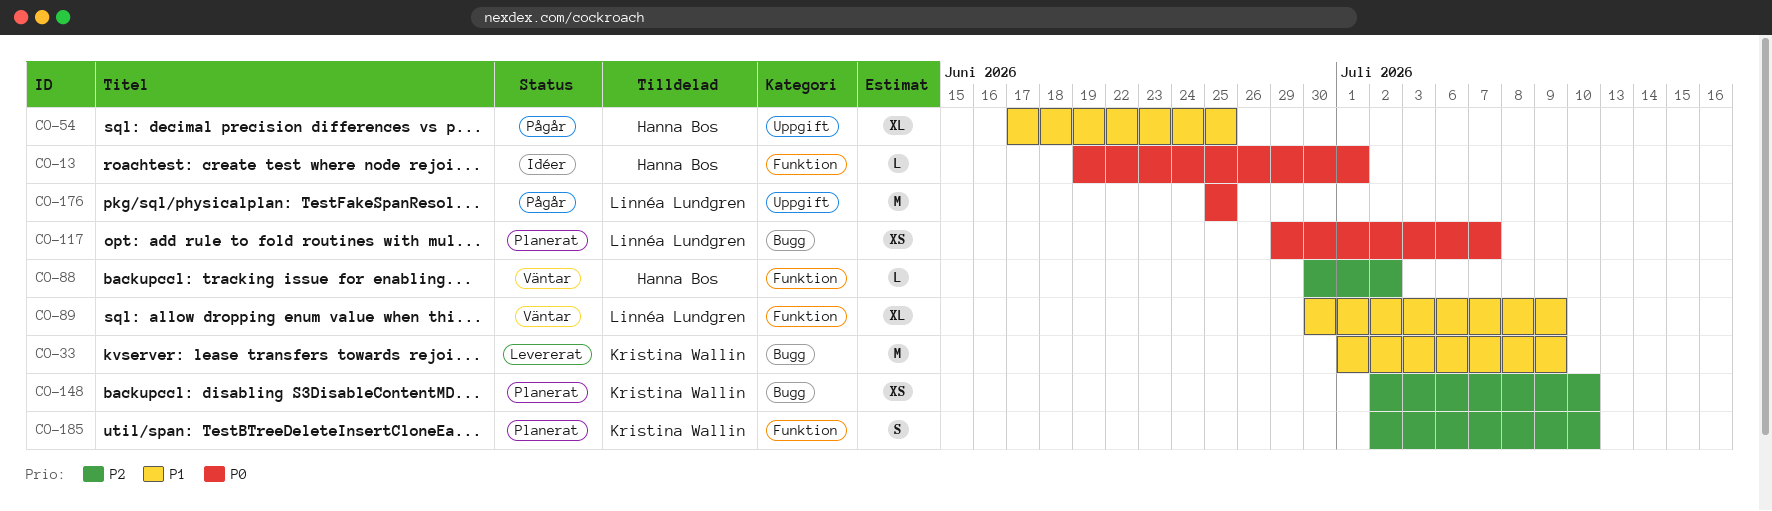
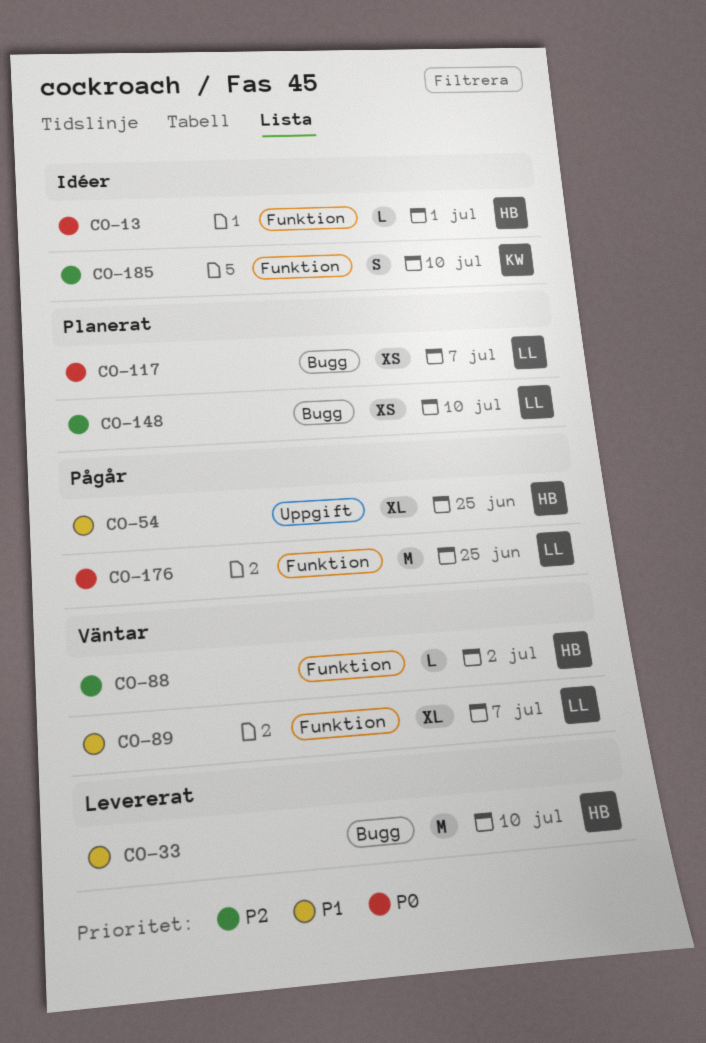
CO-33, owner: Kristina Wallin -> Hanna Bos
CO-33, due: Jul 9 -> Jul 10
CO-89, due: Jul 9 -> Jul 7
CO-148, owner: Kristina Wallin -> Linnéa Lundgren
CO-176, label: Uppgift -> Funktion
CO-185, status: Planerat -> Idéer

